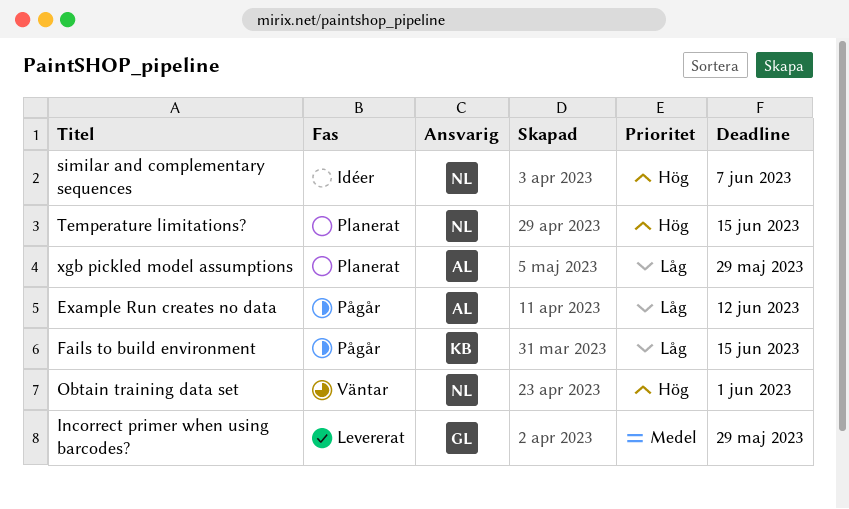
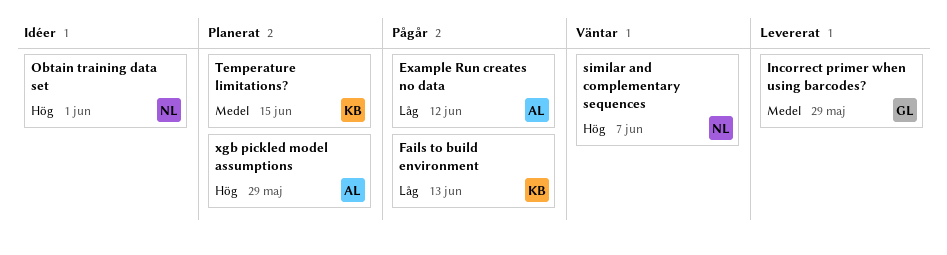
Fails to build environment, due: Jun 15 -> Jun 13
Obtain training data set, status: Väntar -> Idéer
similar and complementary sequences, status: Idéer -> Väntar
Temperature limitations?, owner: NL -> KB
Temperature limitations?, priority: Hög -> Medel
xgb pickled model assumptions, priority: Låg -> Hög

